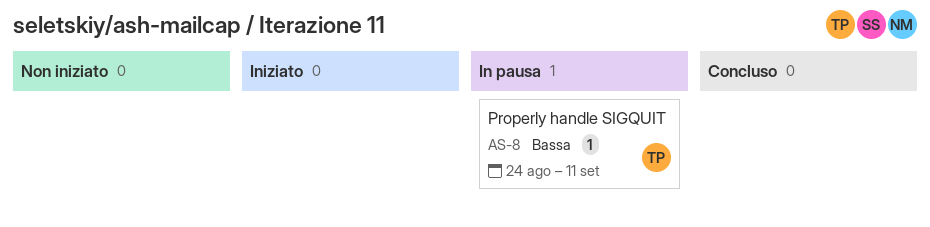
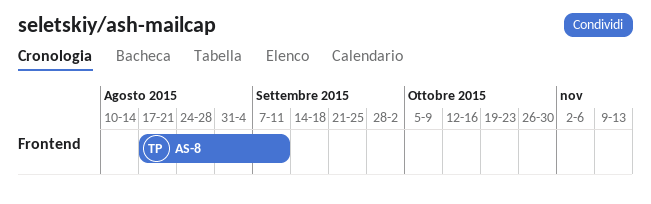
AS-8, start: Aug 24 -> Aug 17

